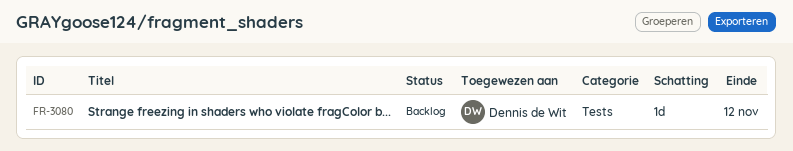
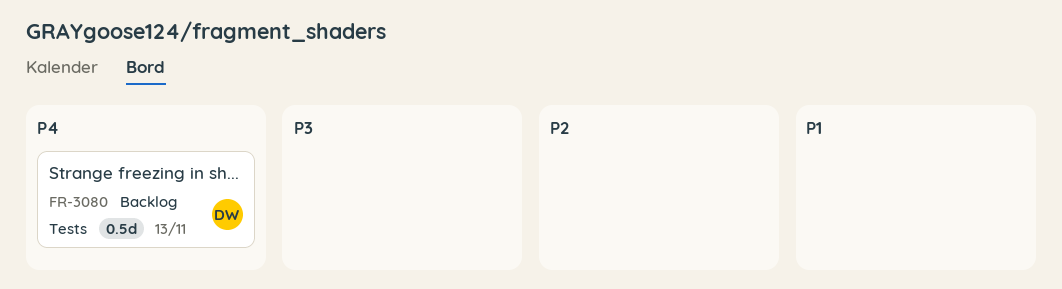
FR-3080, estimate: 1d -> 0.5d
FR-3080, due: Nov 12 -> Nov 13

